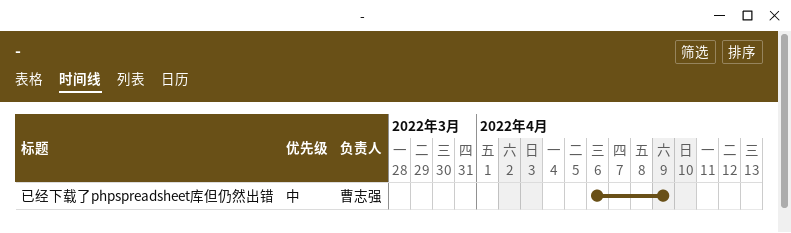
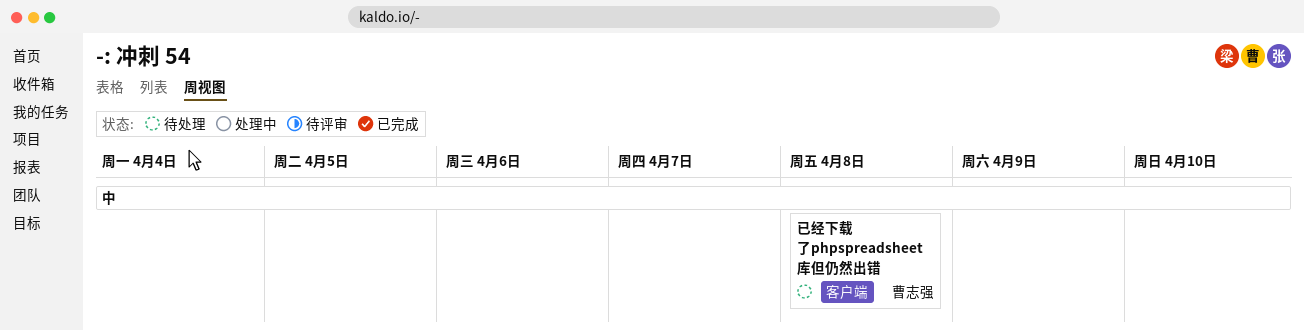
已经下载了phpspreadsheet库但仍然出错, due: Apr 9 -> Apr 8

